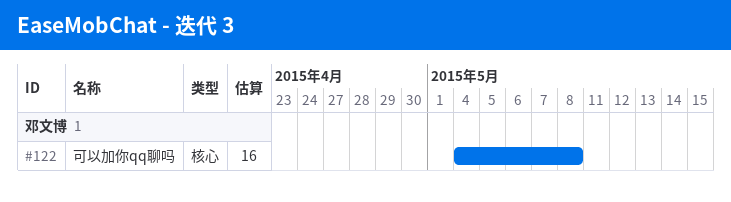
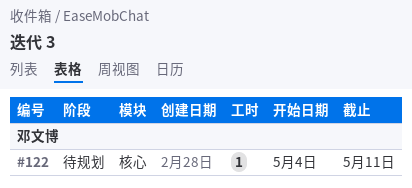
#122, estimate: 16 -> 1
#122, due: May 8 -> May 11

